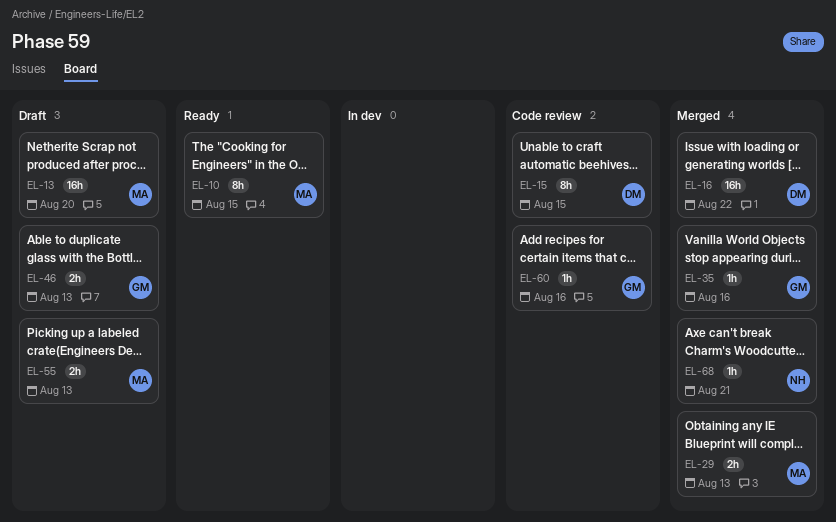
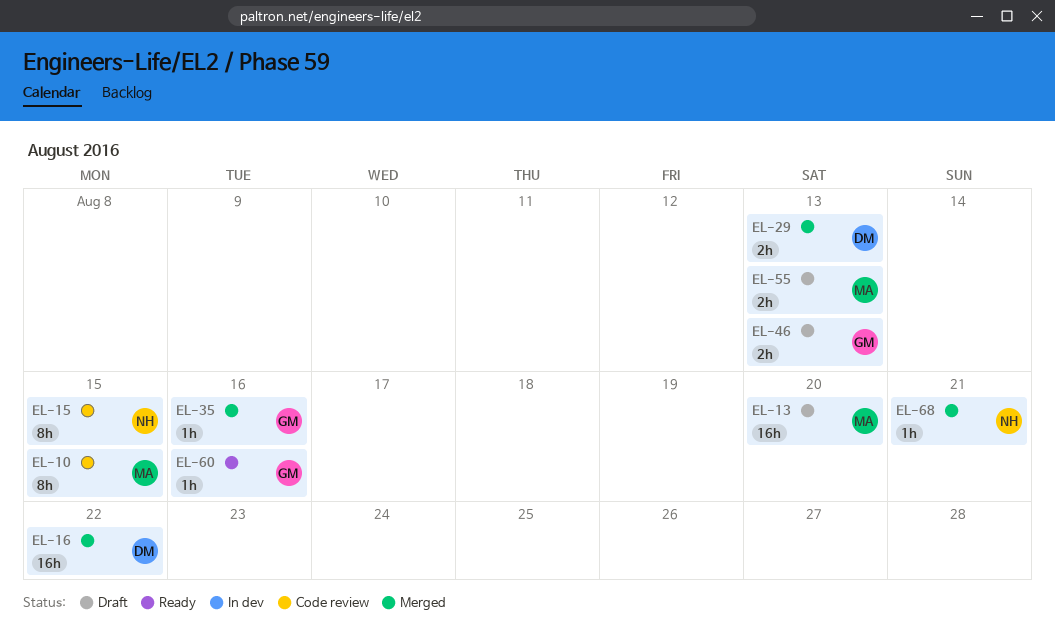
EL-10, status: Ready -> Code review
EL-15, owner: DM -> NH
EL-29, owner: MA -> DM
EL-60, status: Code review -> Ready

